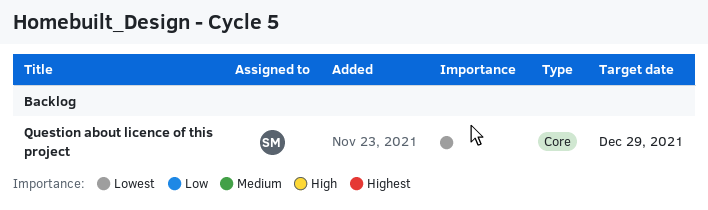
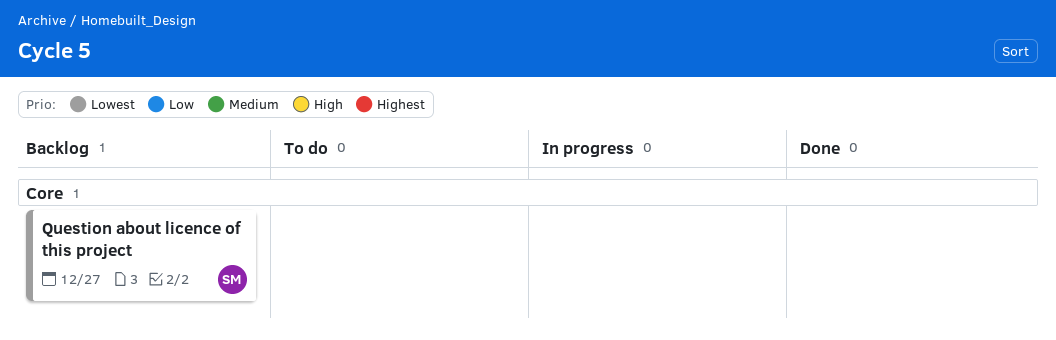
Question about licence of this project, due: Dec 29 -> Dec 27

